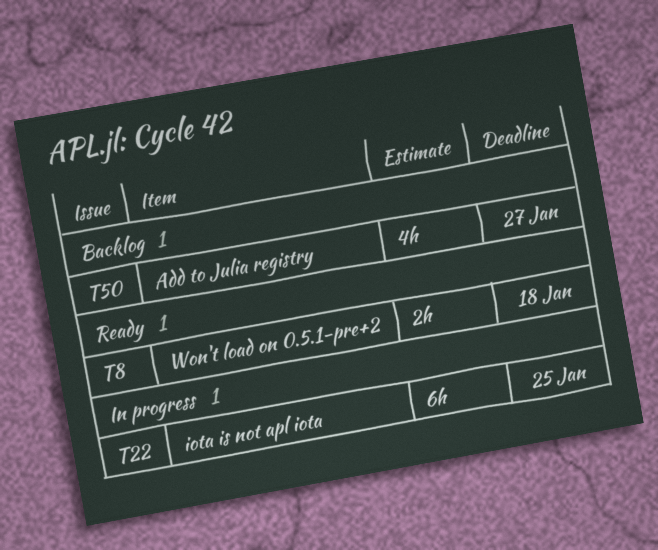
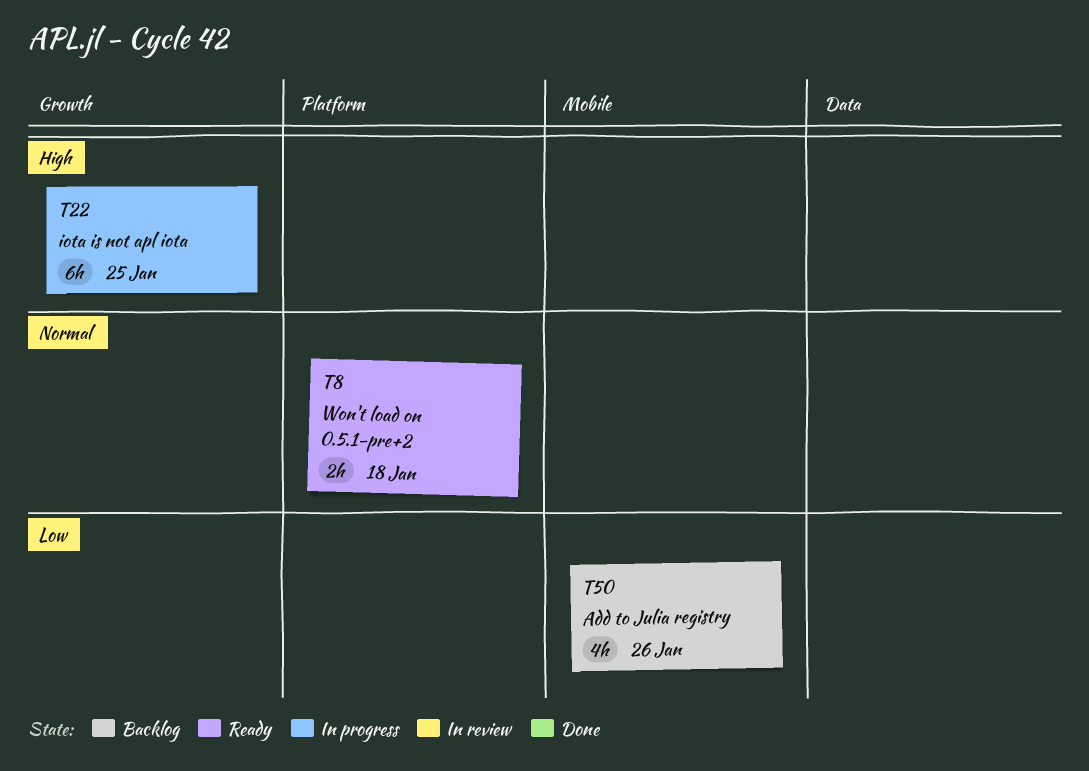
T50, due: Jan 27 -> Jan 26

